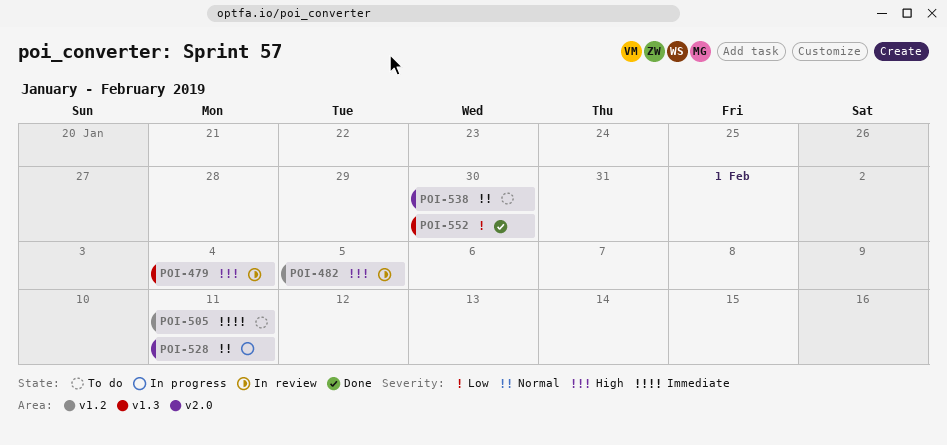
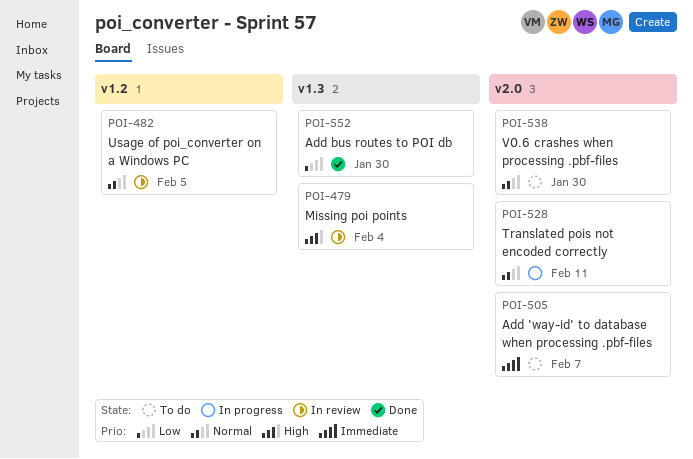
POI-482, priority: High -> Normal
POI-505, label: v1.2 -> v2.0
POI-505, due: Feb 11 -> Feb 7

